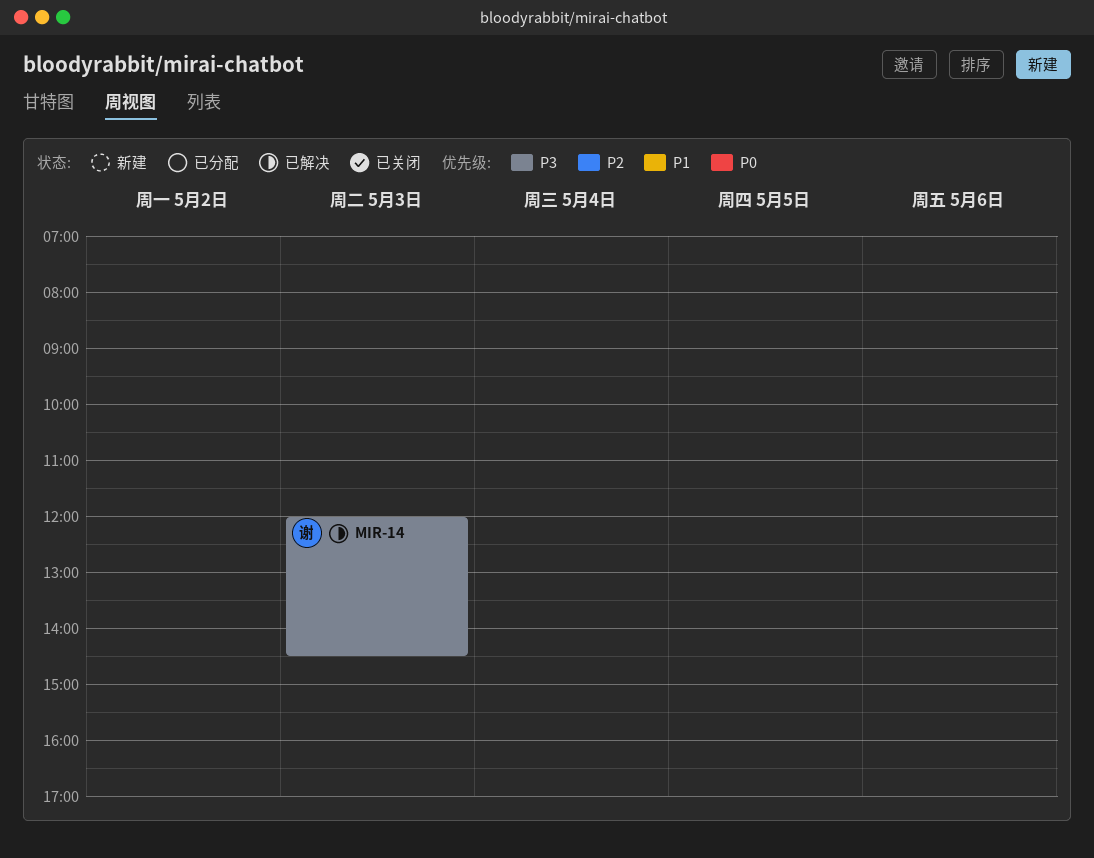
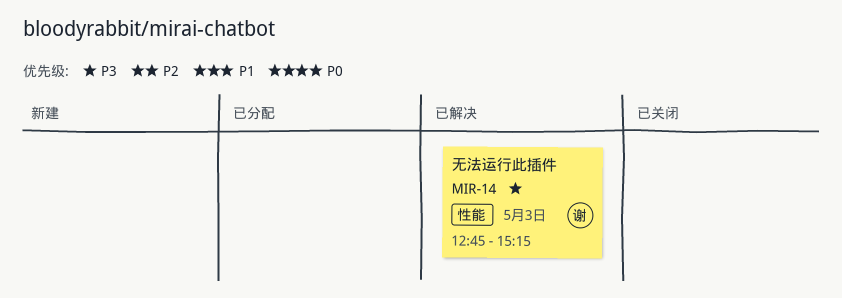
MIR-14, begins: 12:00 -> 12:45
MIR-14, ends: 14:30 -> 15:15

